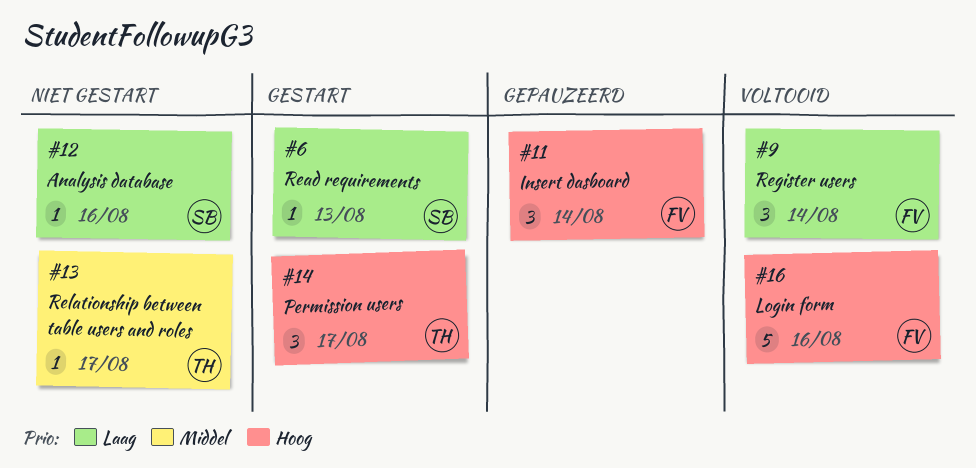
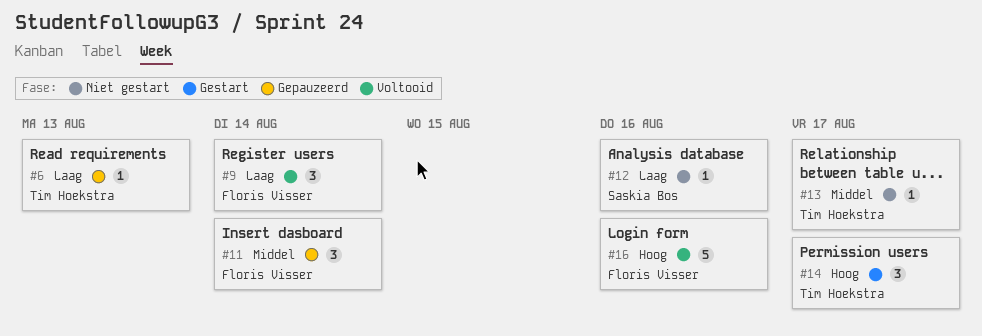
#6, status: Gestart -> Gepauzeerd
#6, owner: Saskia Bos -> Tim Hoekstra
#11, priority: Hoog -> Middel

